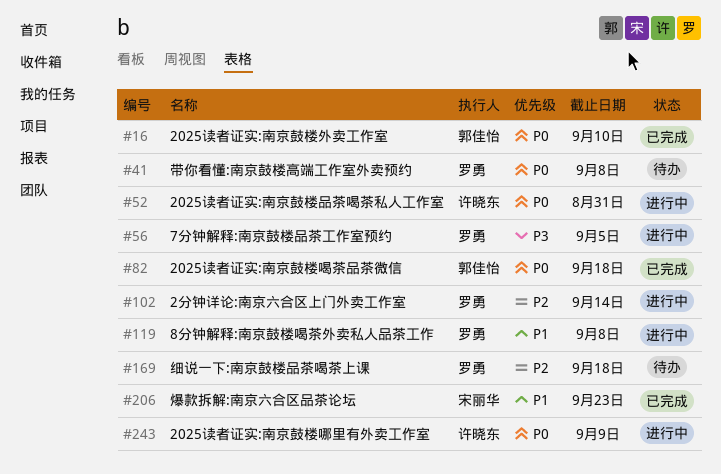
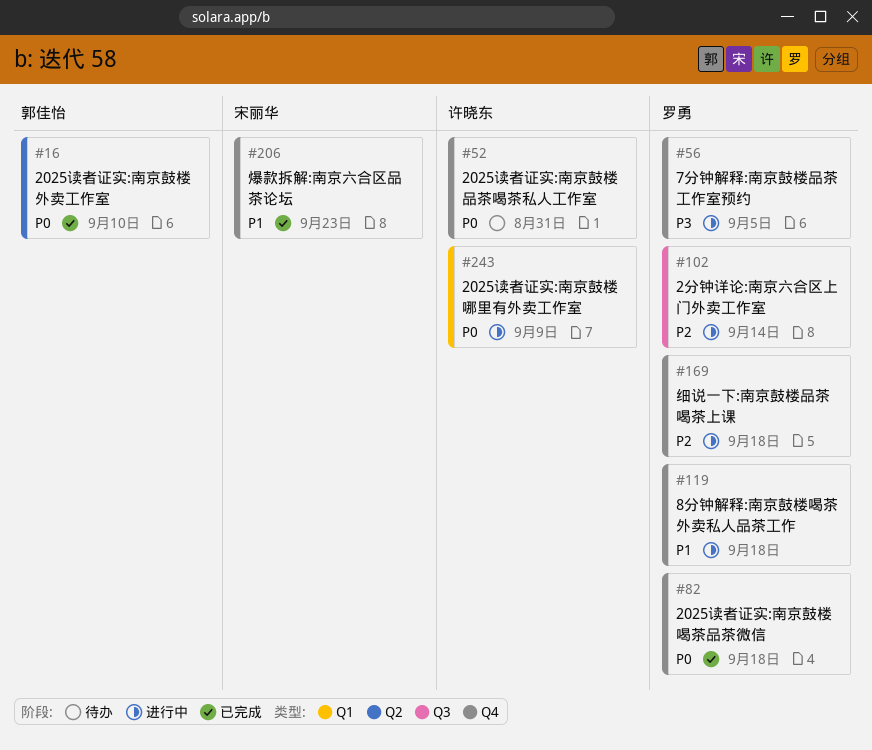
#41: present -> none
#52, status: 进行中 -> 待办
#82, owner: 郭佳怡 -> 罗勇
#119, due: Sep 8 -> Sep 18
#169, status: 待办 -> 进行中

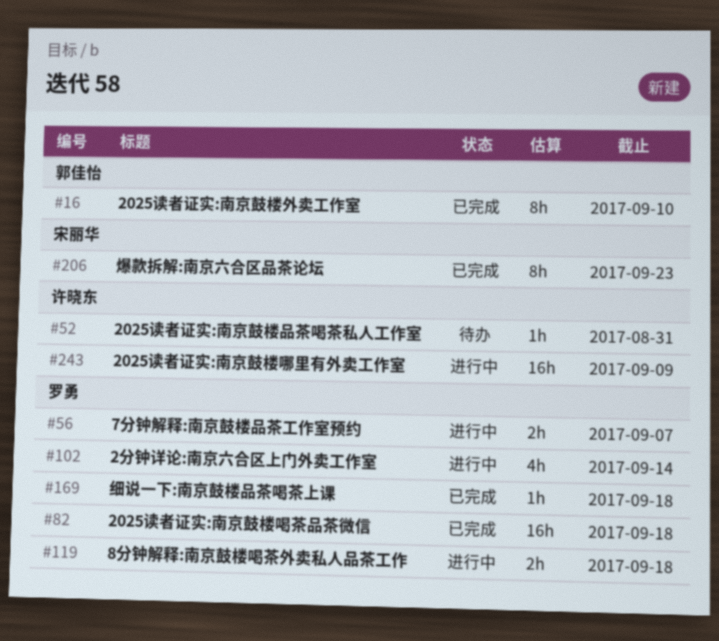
#56, due: Sep 5 -> Sep 7
#169, status: 进行中 -> 已完成

